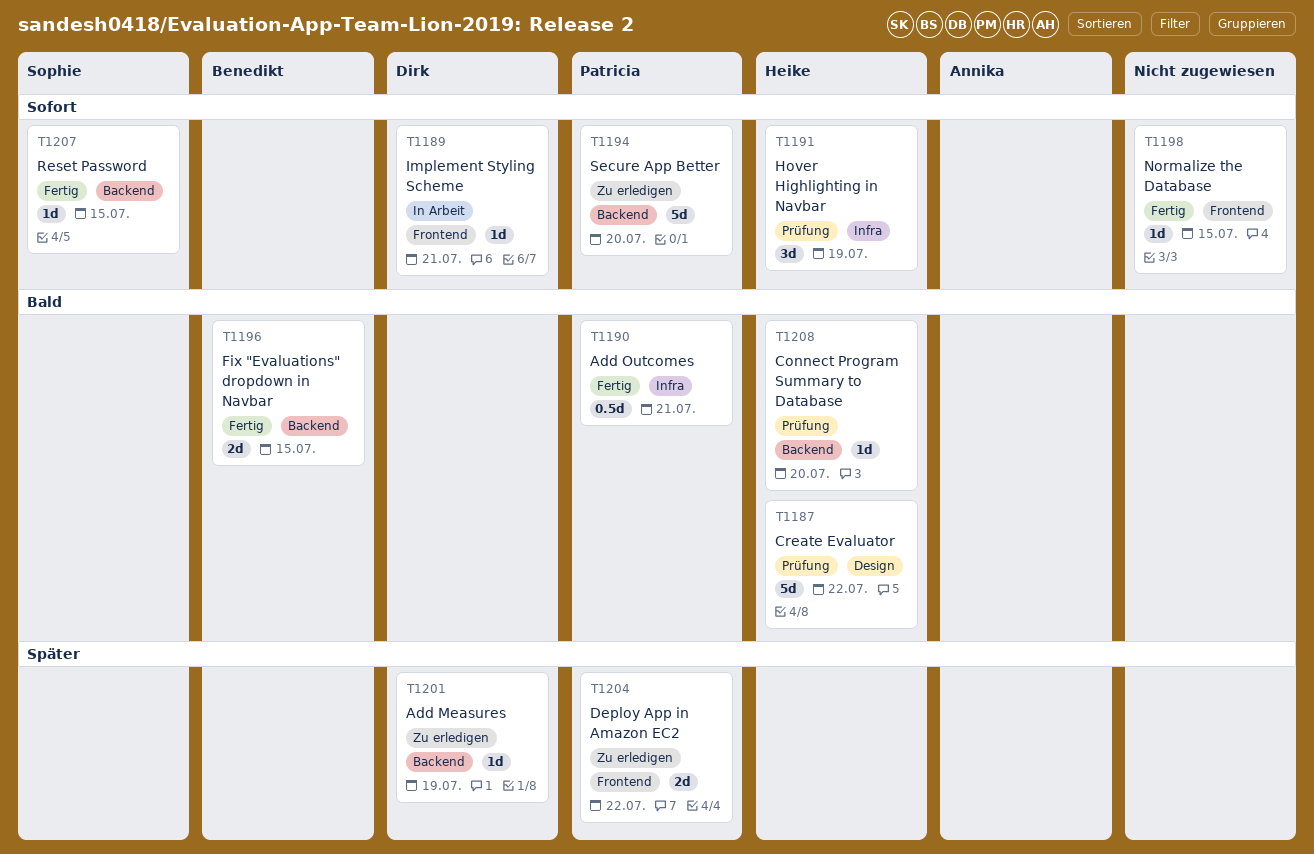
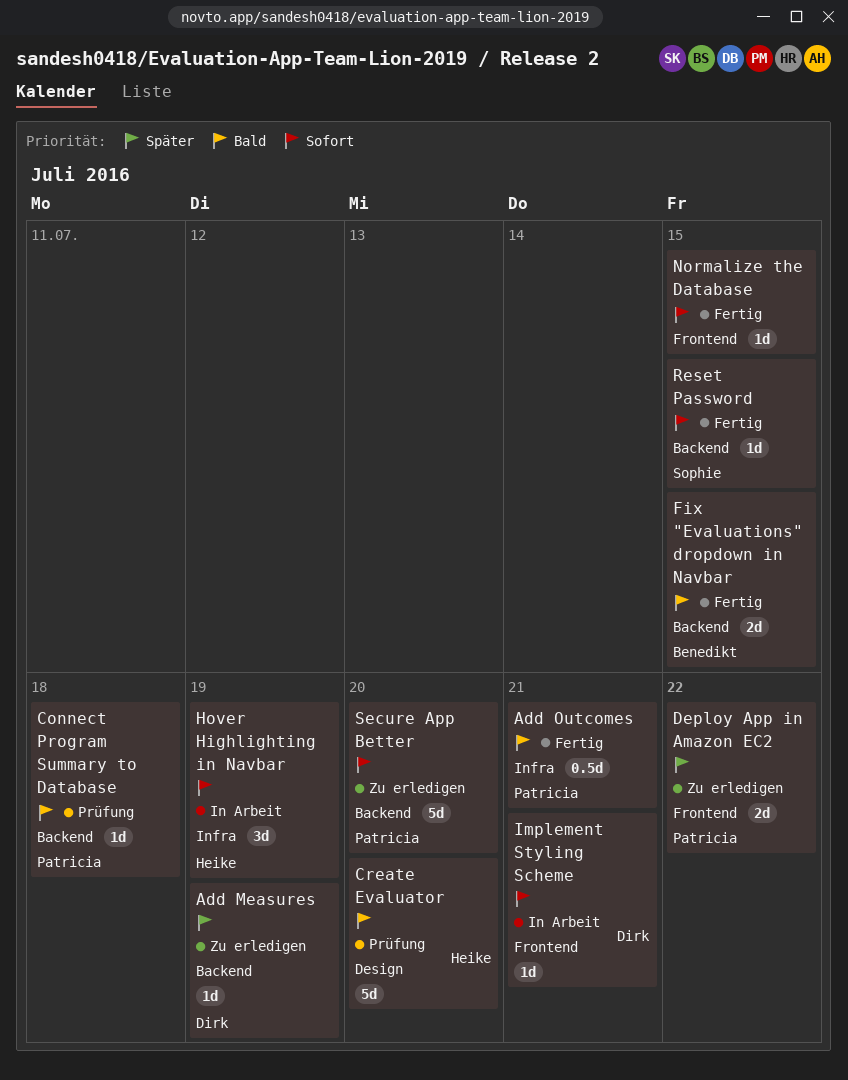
Connect Program Summary to Database, owner: Heike -> Patricia
Connect Program Summary to Database, due: Jul 20 -> Jul 18
Create Evaluator, due: Jul 22 -> Jul 20
Hover Highlighting in Navbar, status: Prüfung -> In Arbeit

